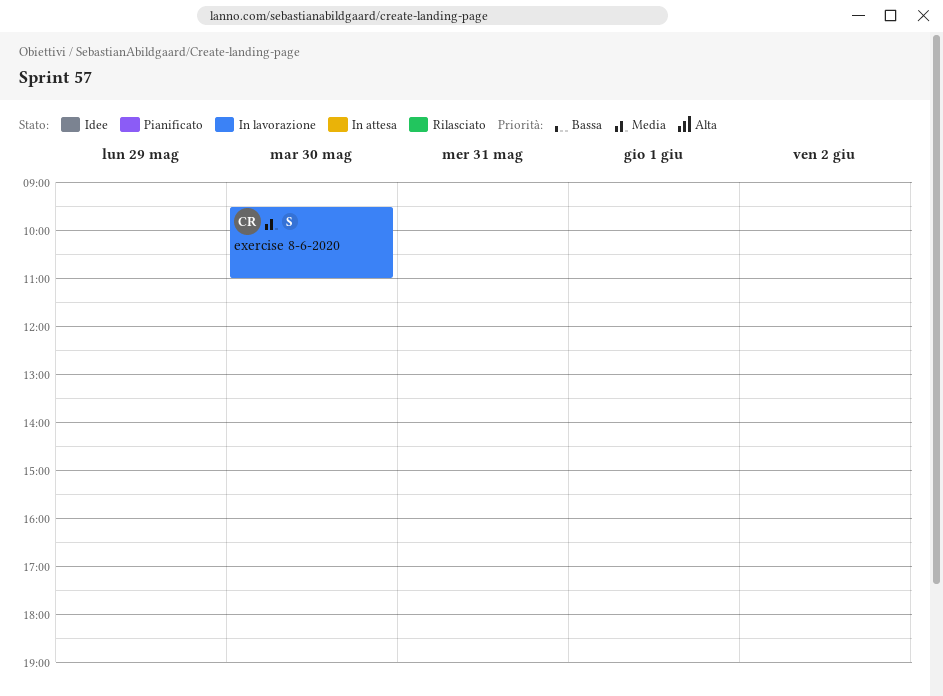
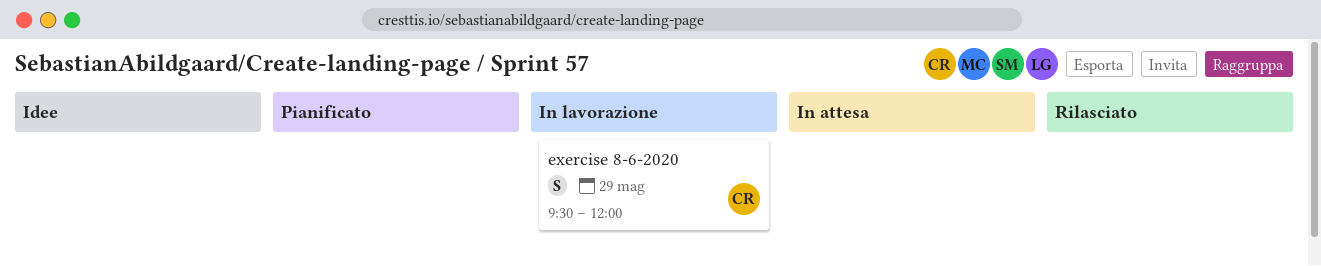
exercise 8-6-2020, day: May 30 -> May 29
exercise 8-6-2020, ends: 11:00 -> 12:00

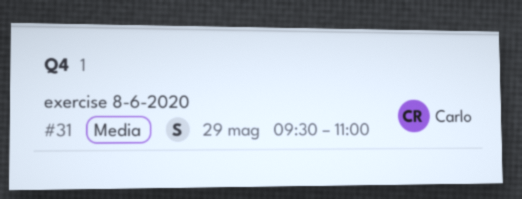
exercise 8-6-2020, ends: 12:00 -> 11:00

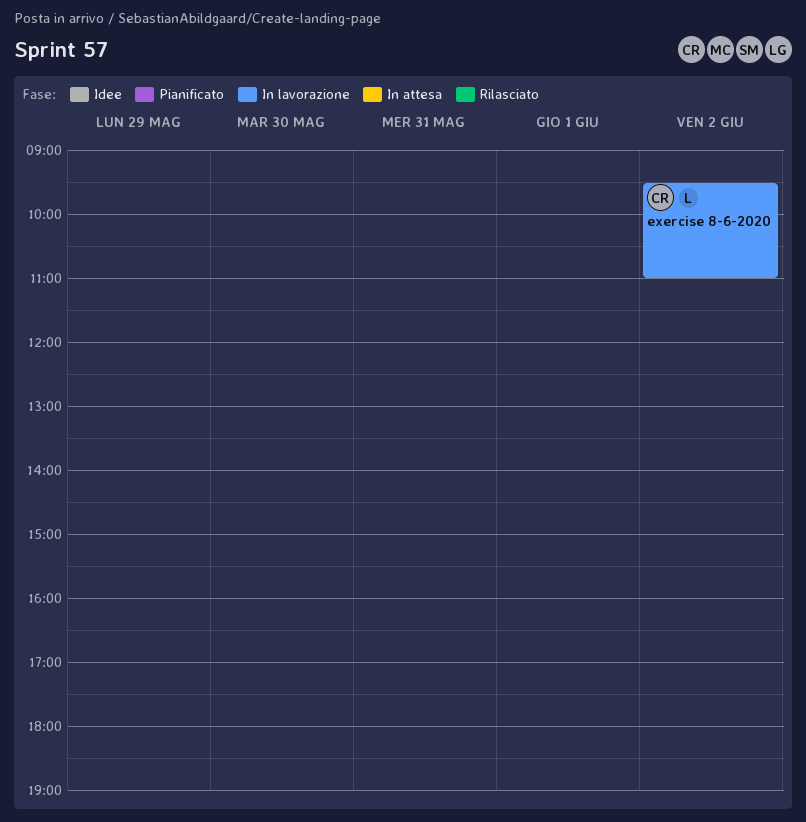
exercise 8-6-2020, estimate: S -> L
exercise 8-6-2020, day: May 29 -> Jun 2

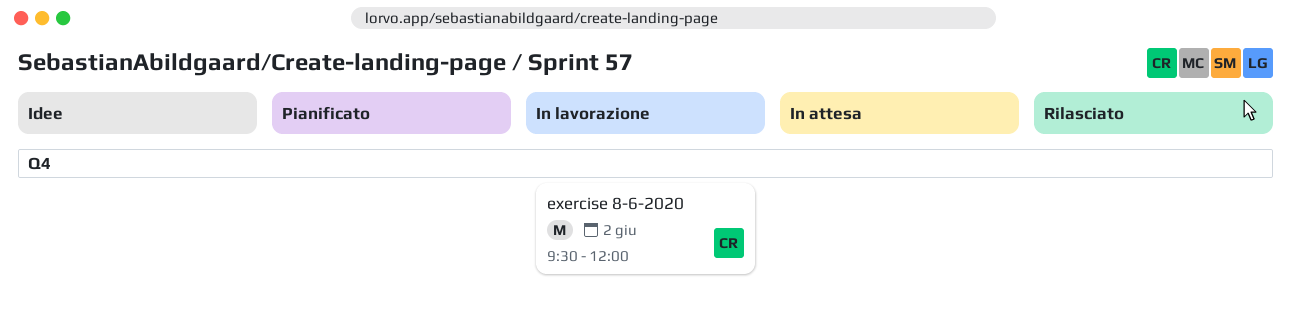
exercise 8-6-2020, estimate: L -> M
exercise 8-6-2020, ends: 11:00 -> 12:00

